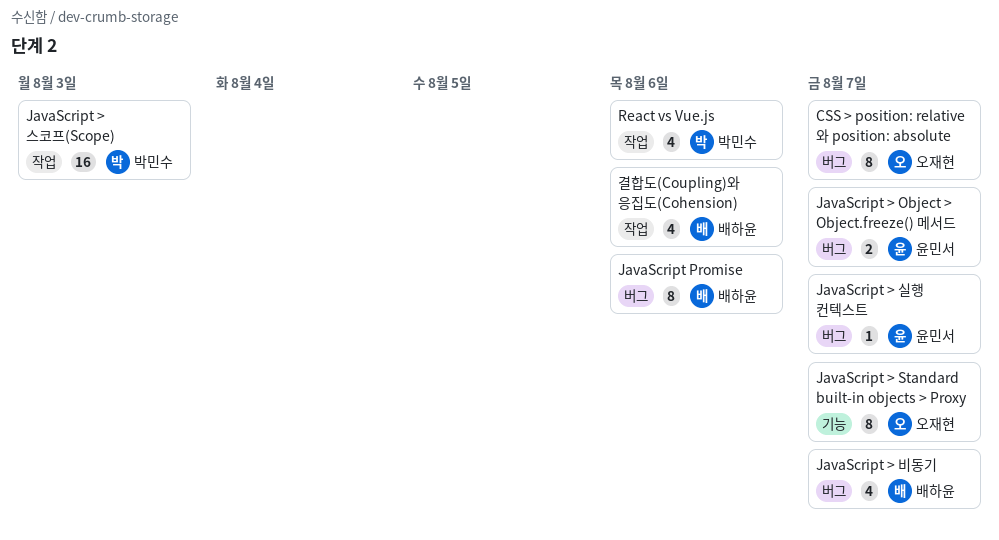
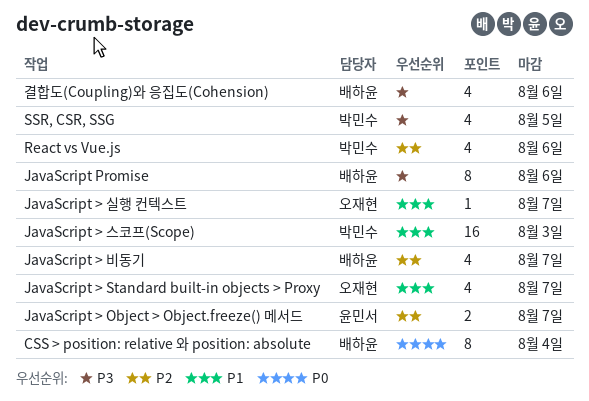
CSS > position: relative 와 position: absolute, owner: 오재현 -> 배하윤
CSS > position: relative 와 position: absolute, due: Aug 7 -> Aug 4
JavaScript > Standard built-in objects > Proxy, estimate: 8 -> 4
JavaScript > 실행 컨텍스트, owner: 윤민서 -> 오재현
SSR, CSR, SSG: none -> present

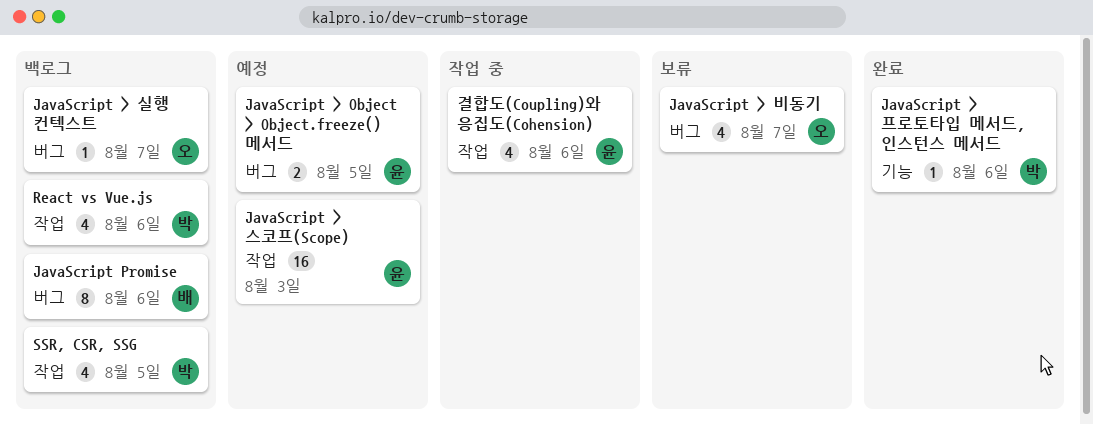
CSS > position: relative 와 position: absolute: present -> none
JavaScript > Object > Object.freeze() 메서드, due: Aug 7 -> Aug 5
JavaScript > Standard built-in objects > Proxy: present -> none
JavaScript > 비동기, owner: 배하윤 -> 오재현
JavaScript > 스코프(Scope), owner: 박민수 -> 윤민서
JavaScript > 프로토타입 메서드, 인스턴스 메서드: none -> present
결합도(Coupling)와 응집도(Cohension), owner: 배하윤 -> 윤민서

